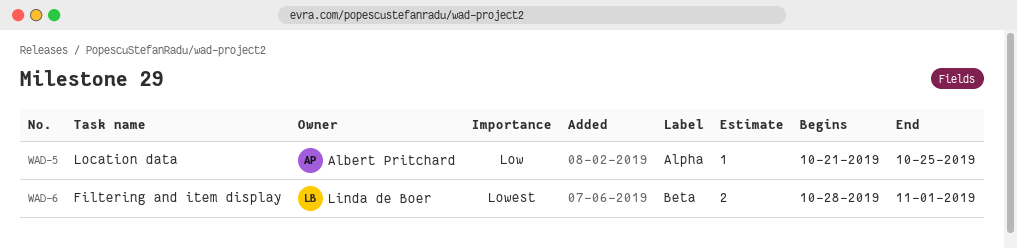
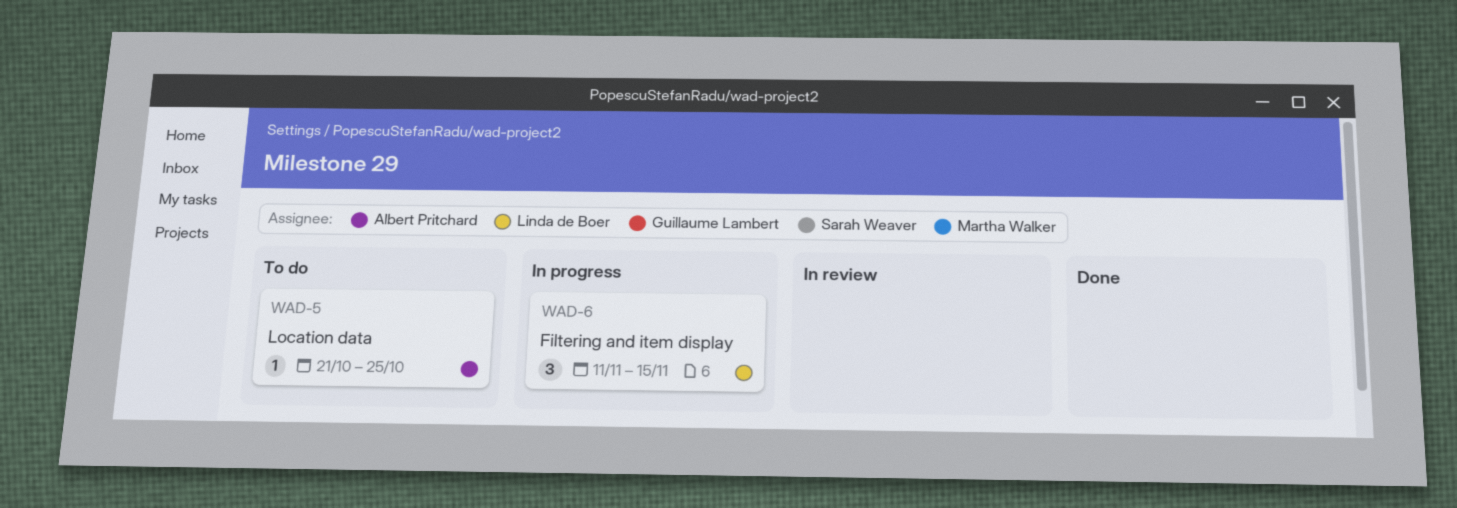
WAD-6, estimate: 2 -> 3
WAD-6, start: Oct 28 -> Nov 11
WAD-6, due: Nov 1 -> Nov 15

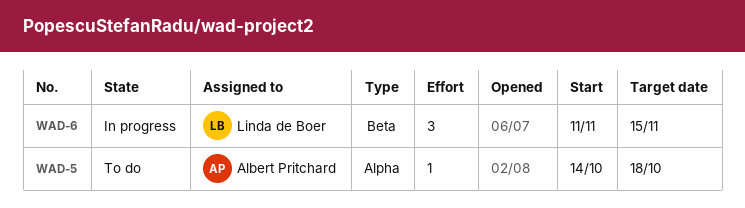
WAD-5, start: Oct 21 -> Oct 14
WAD-5, due: Oct 25 -> Oct 18

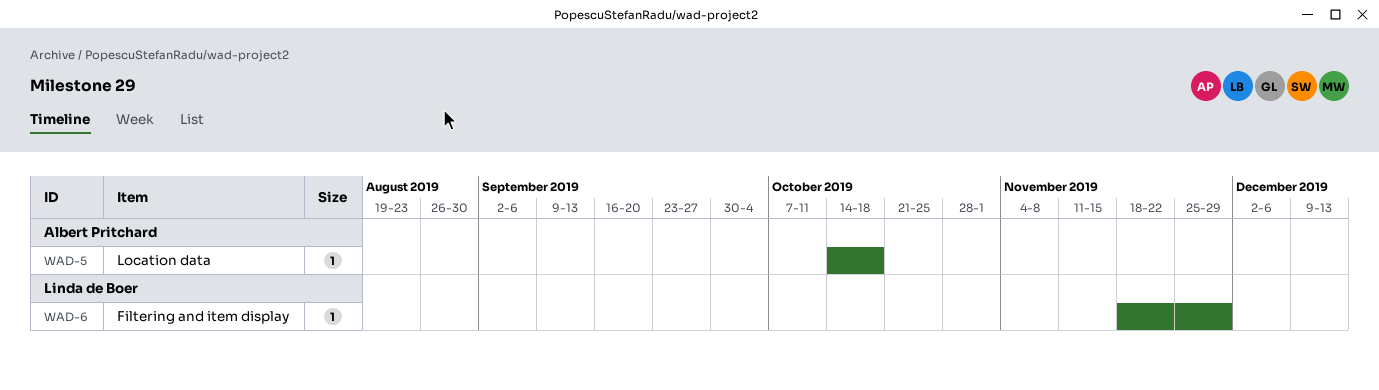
WAD-6, estimate: 3 -> 1
WAD-6, start: Nov 11 -> Nov 18
WAD-6, due: Nov 15 -> Nov 29

